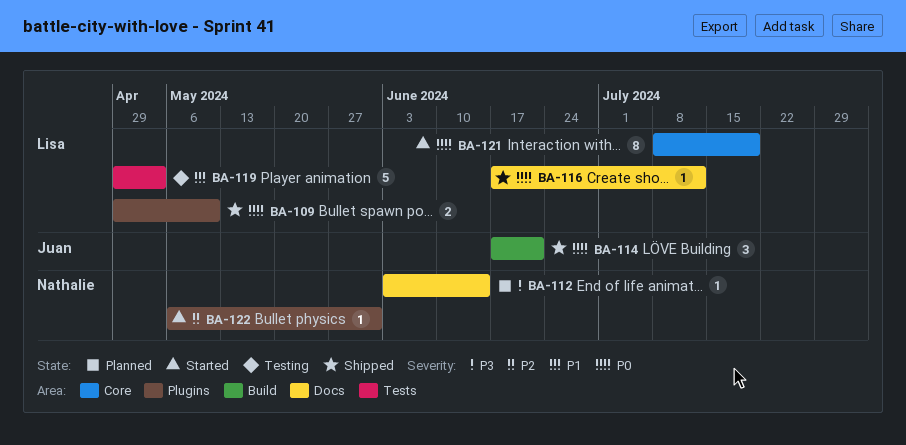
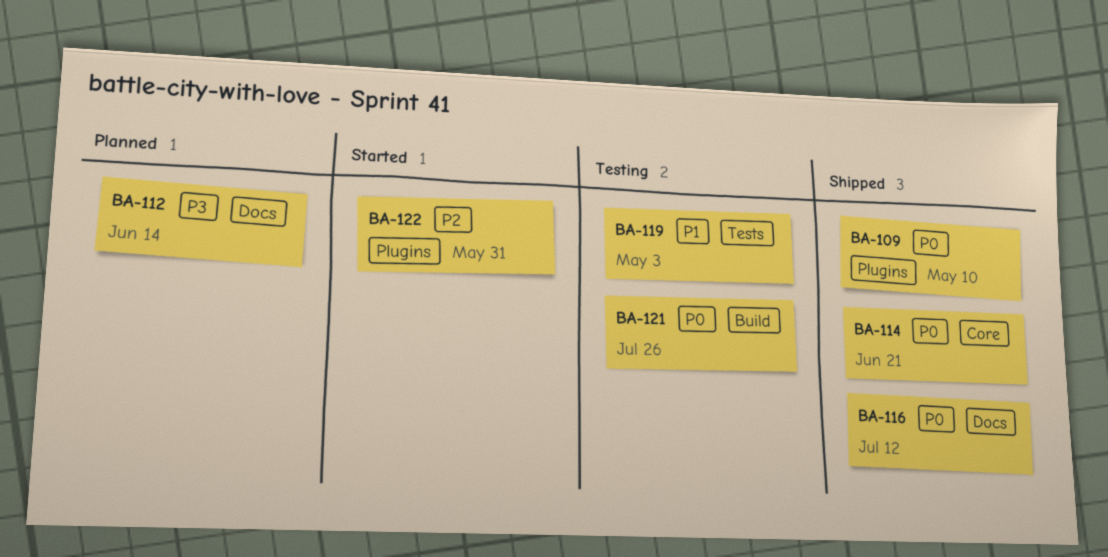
BA-114, label: Build -> Core
BA-121, status: Started -> Testing
BA-121, label: Core -> Build
BA-121, due: Jul 19 -> Jul 26

